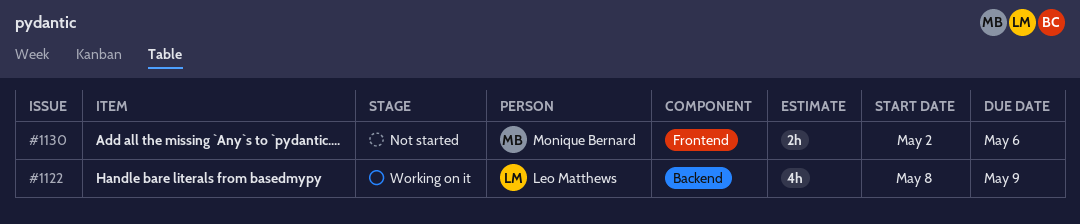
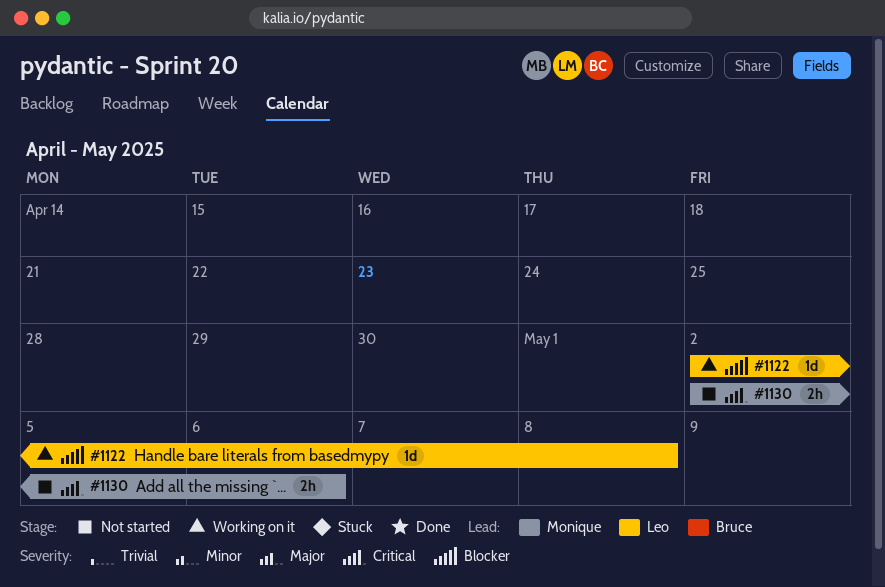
#1122, estimate: 4h -> 1d
#1122, start: May 8 -> May 2
#1122, due: May 9 -> May 8

